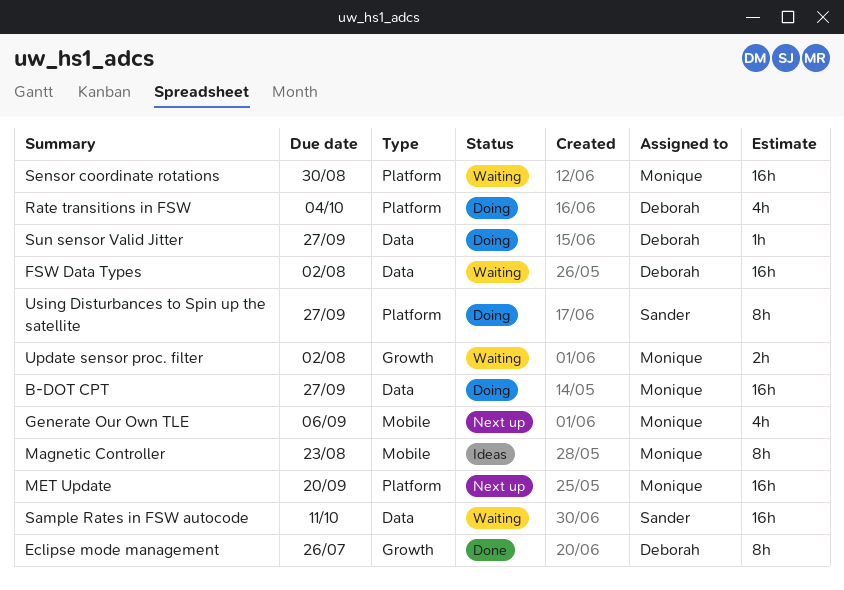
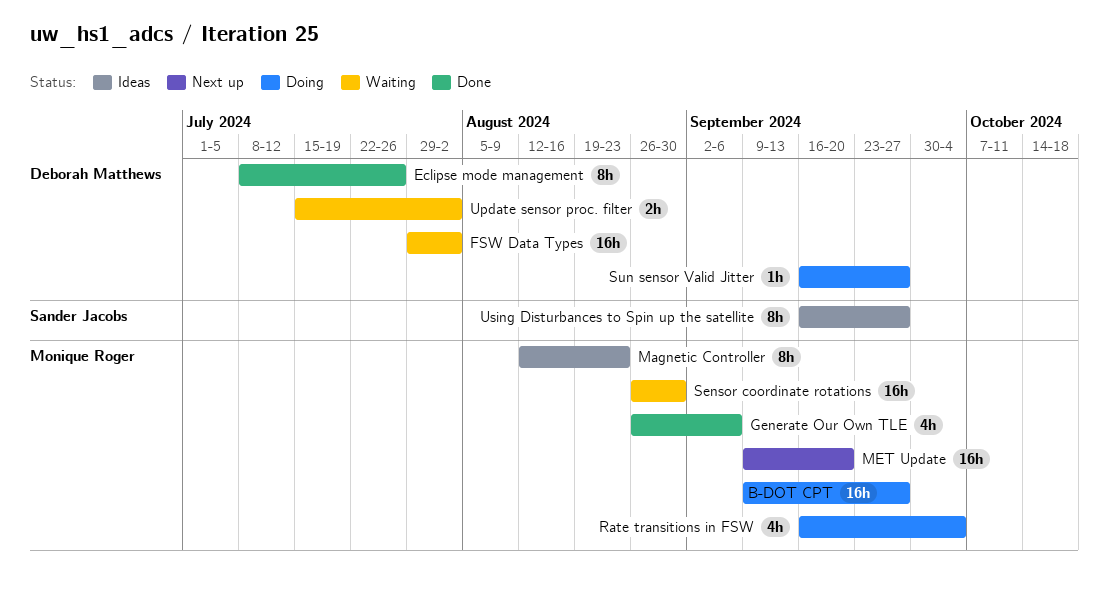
Generate Our Own TLE, status: Next up -> Done
Rate transitions in FSW, owner: Deborah Matthews -> Monique Roger
Sample Rates in FSW autocode: present -> none
Update sensor proc. filter, owner: Monique Roger -> Deborah Matthews
Using Disturbances to Spin up the satellite, status: Doing -> Ideas

